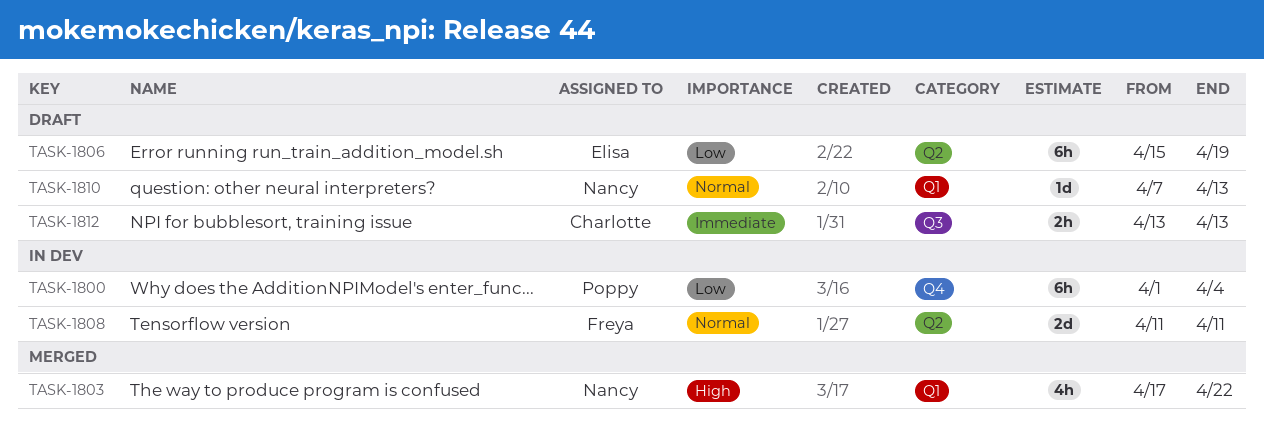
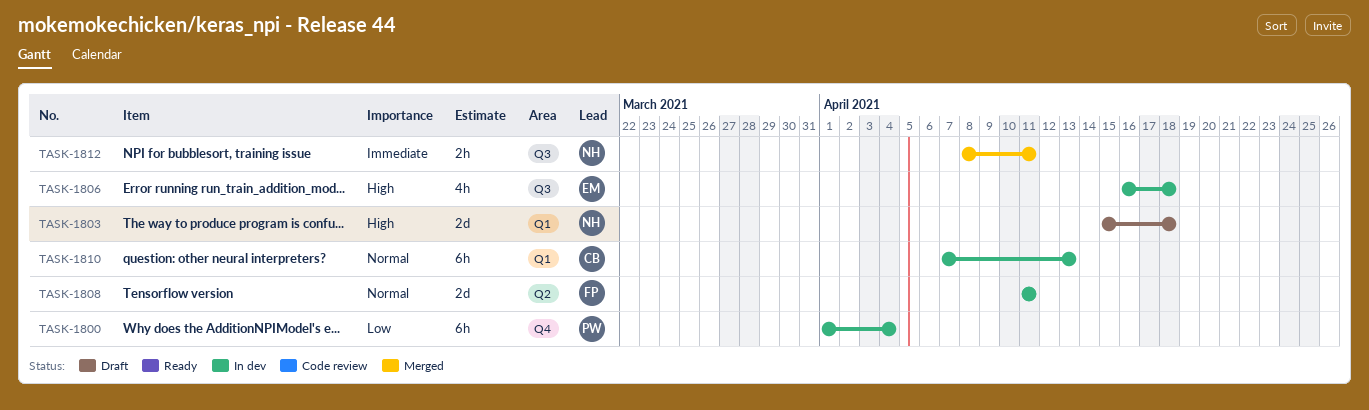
TASK-1803, status: Merged -> Draft
TASK-1803, estimate: 4h -> 2d
TASK-1803, start: Apr 17 -> Apr 15
TASK-1803, due: Apr 22 -> Apr 18
TASK-1806, status: Draft -> In dev
TASK-1806, priority: Low -> High
TASK-1806, label: Q2 -> Q3
TASK-1806, estimate: 6h -> 4h
TASK-1806, start: Apr 15 -> Apr 16
TASK-1806, due: Apr 19 -> Apr 18
TASK-1810, status: Draft -> In dev
TASK-1810, owner: Nancy -> Charlotte
TASK-1810, estimate: 1d -> 6h
TASK-1812, status: Draft -> Merged
TASK-1812, owner: Charlotte -> Nancy
TASK-1812, start: Apr 13 -> Apr 8
TASK-1812, due: Apr 13 -> Apr 11

